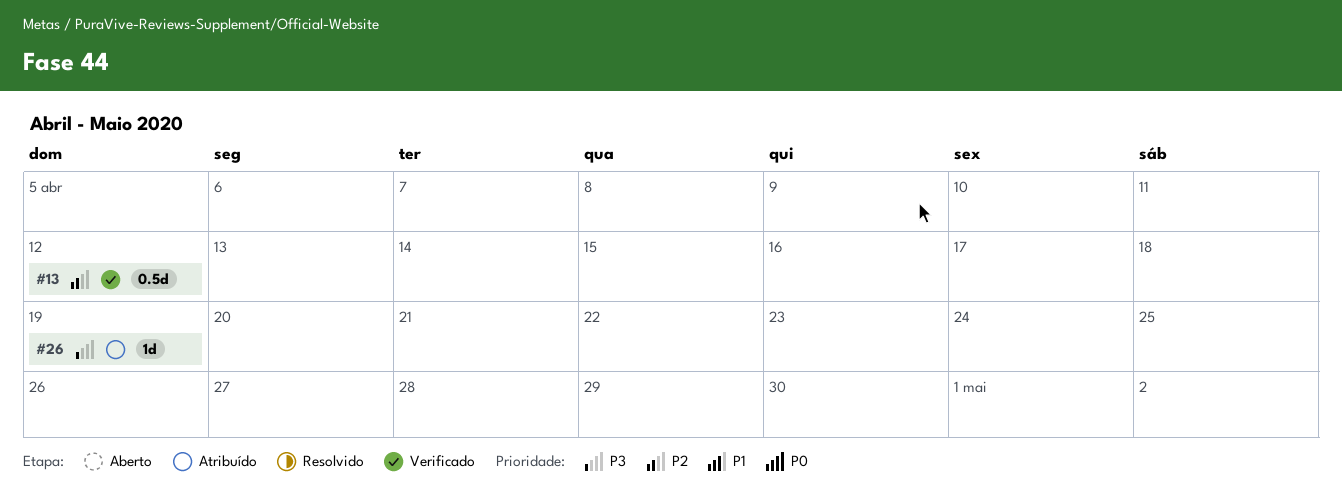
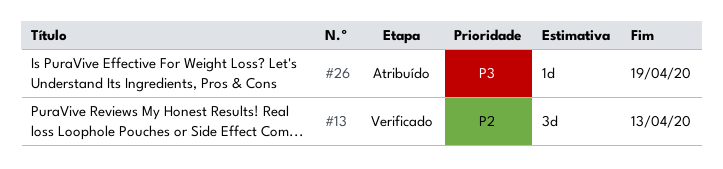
#13, estimate: 0.5d -> 3d
#13, due: Apr 12 -> Apr 13

